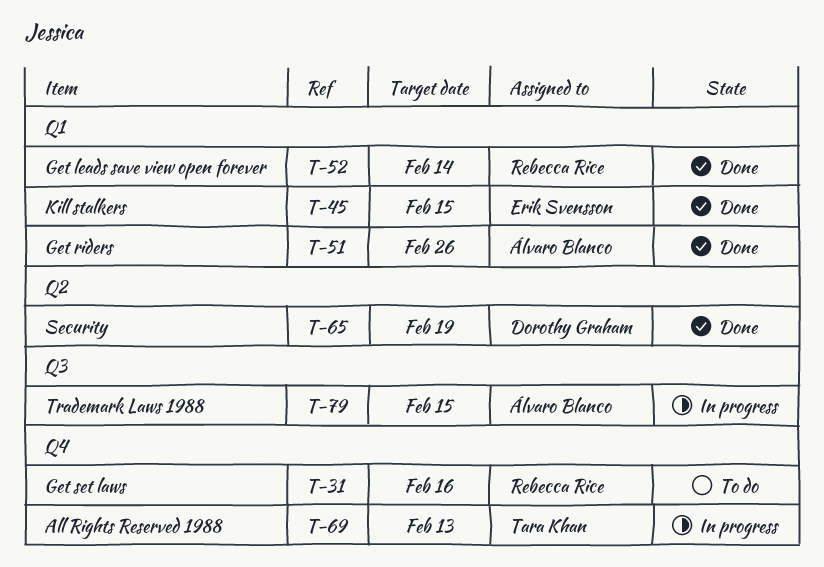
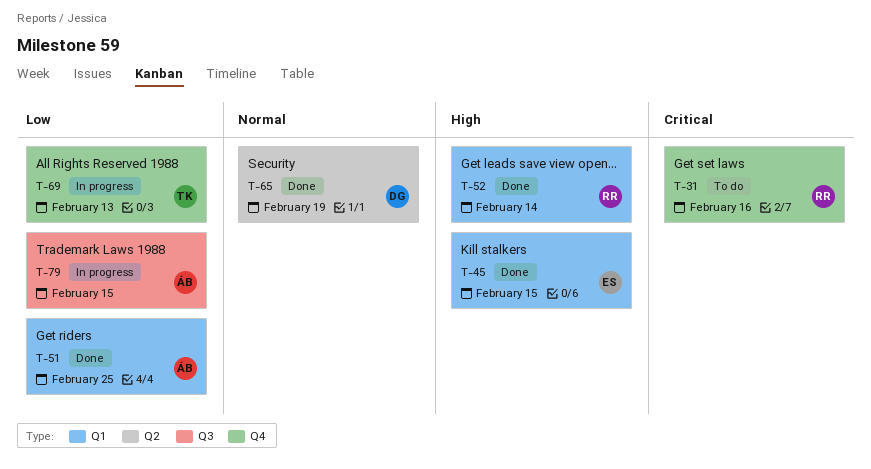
T-51, due: Feb 26 -> Feb 25

